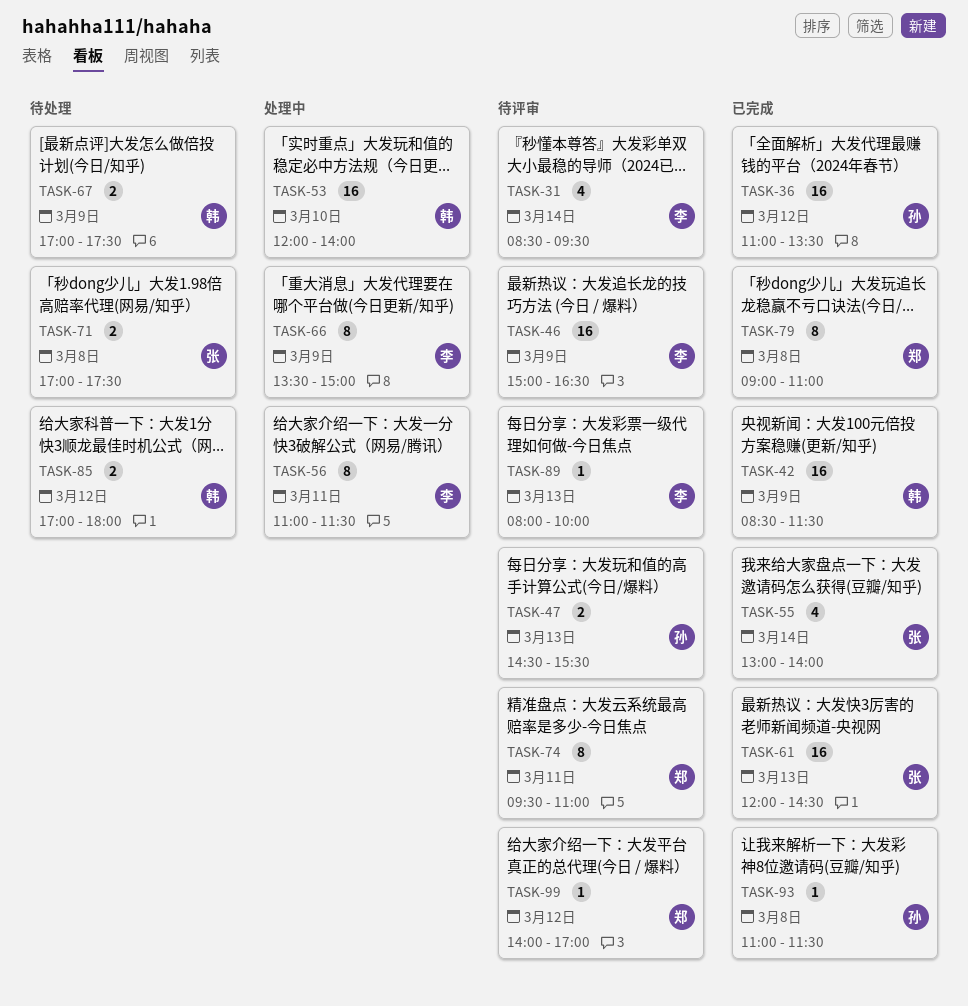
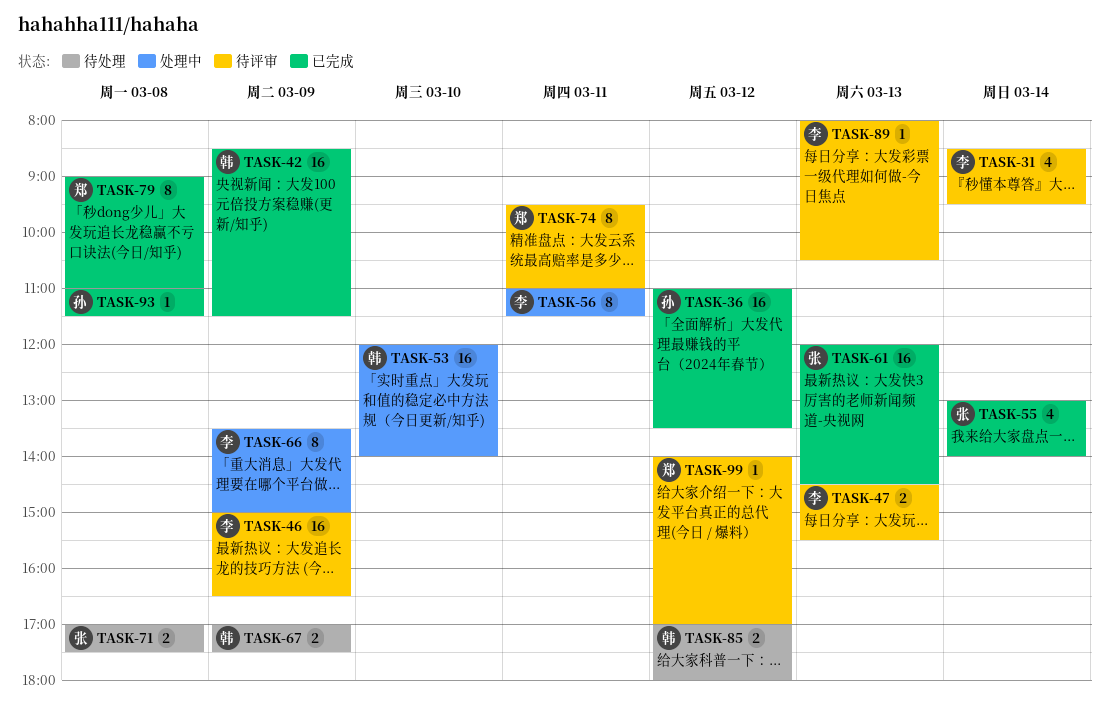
TASK-47, owner: 孙 -> 李
TASK-89, ends: 10:00 -> 10:30

